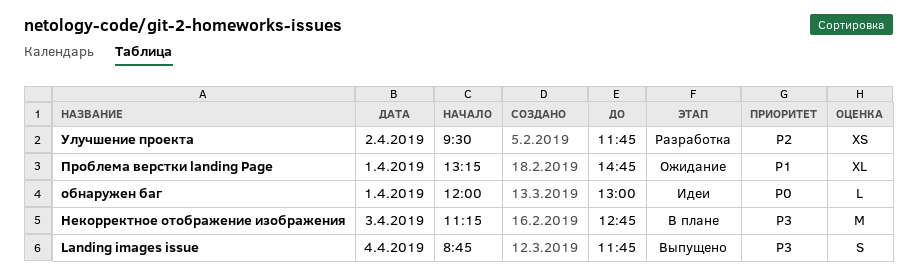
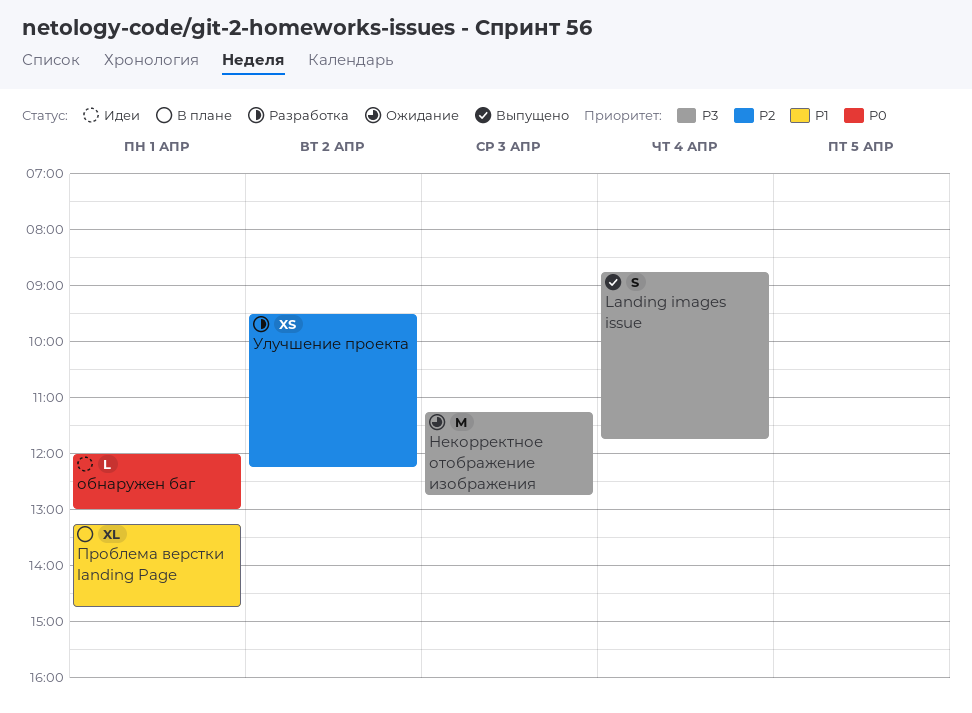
Некорректное отображение изображения, status: В плане -> Ожидание
Проблема верстки landing Page, status: Ожидание -> В плане
Улучшение проекта, ends: 11:45 -> 12:15

